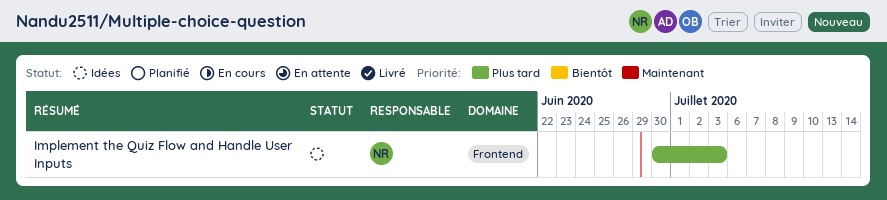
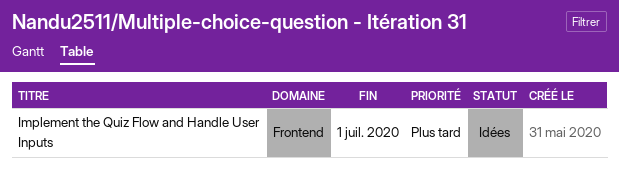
Implement the Quiz Flow and Handle User Inputs, due: Jul 3 -> Jul 1

